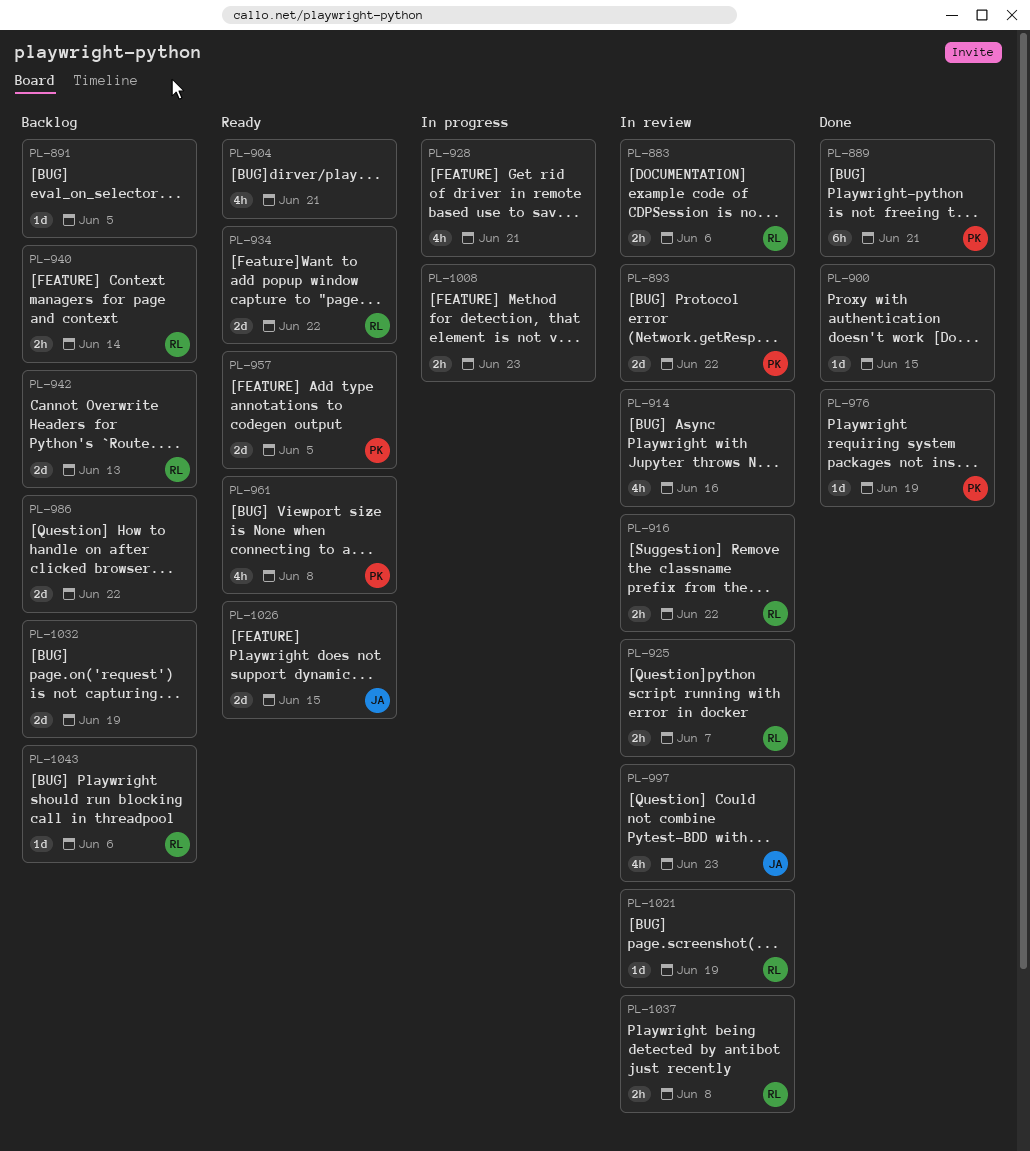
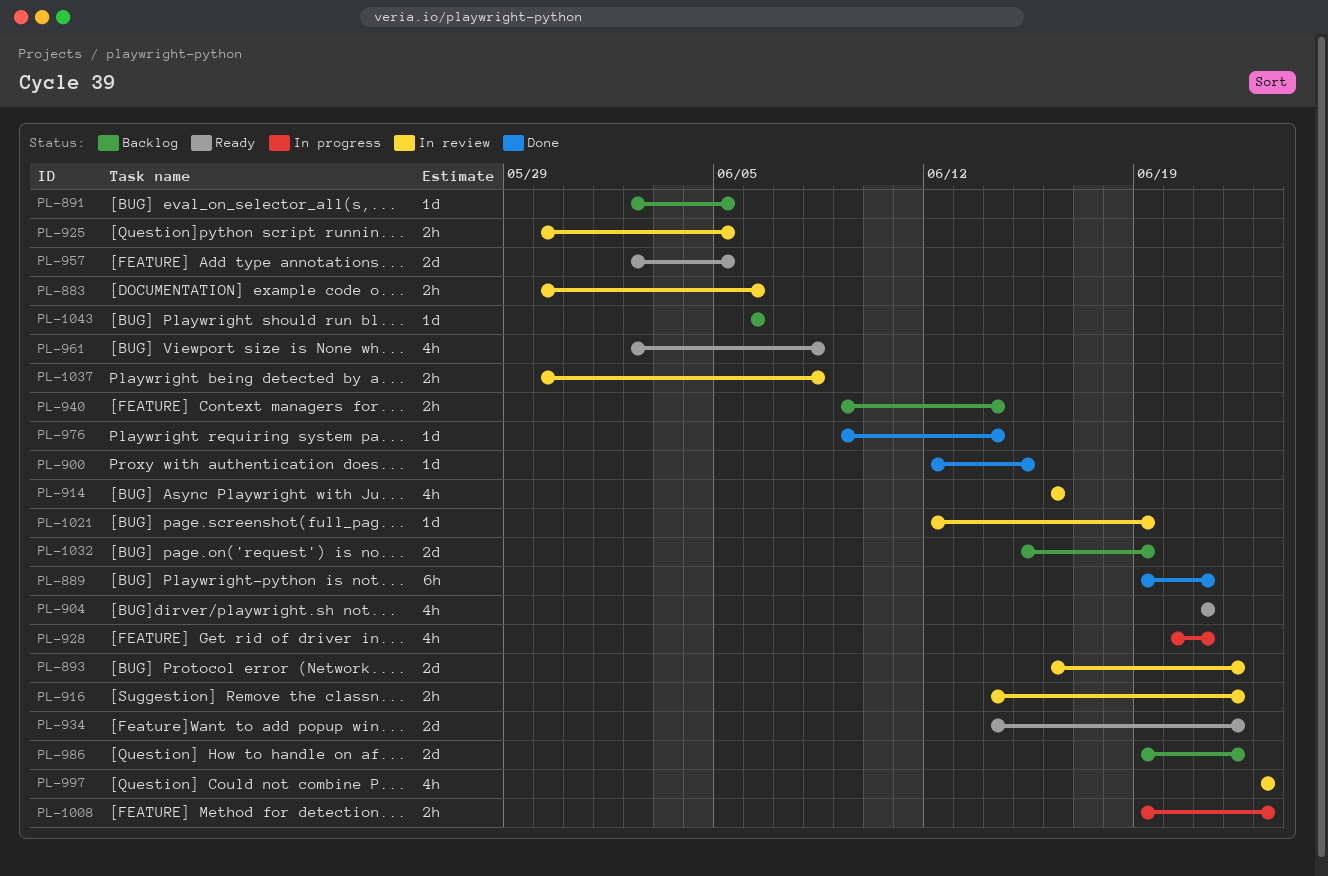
PL-925, due: Jun 7 -> Jun 5
PL-942: present -> none
PL-976, due: Jun 19 -> Jun 14
PL-1026: present -> none

